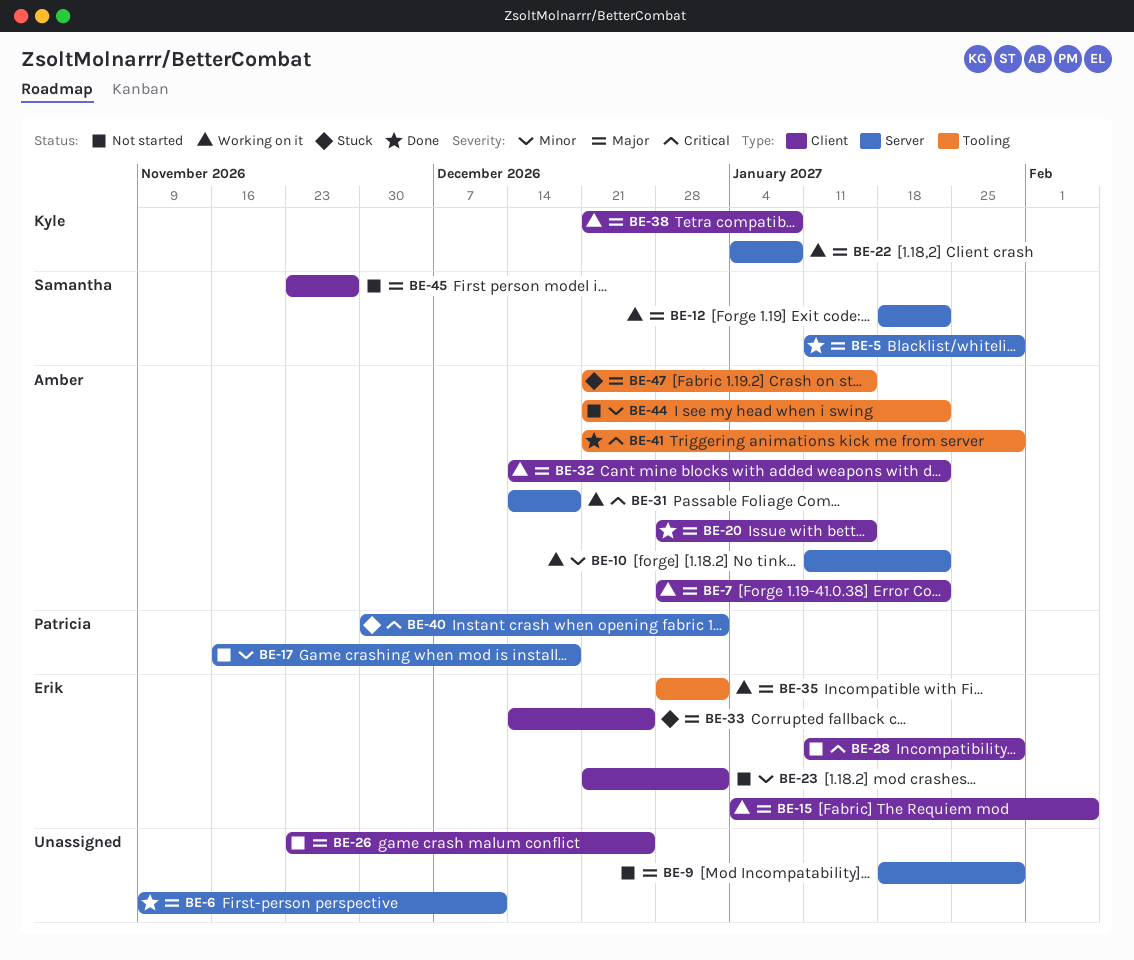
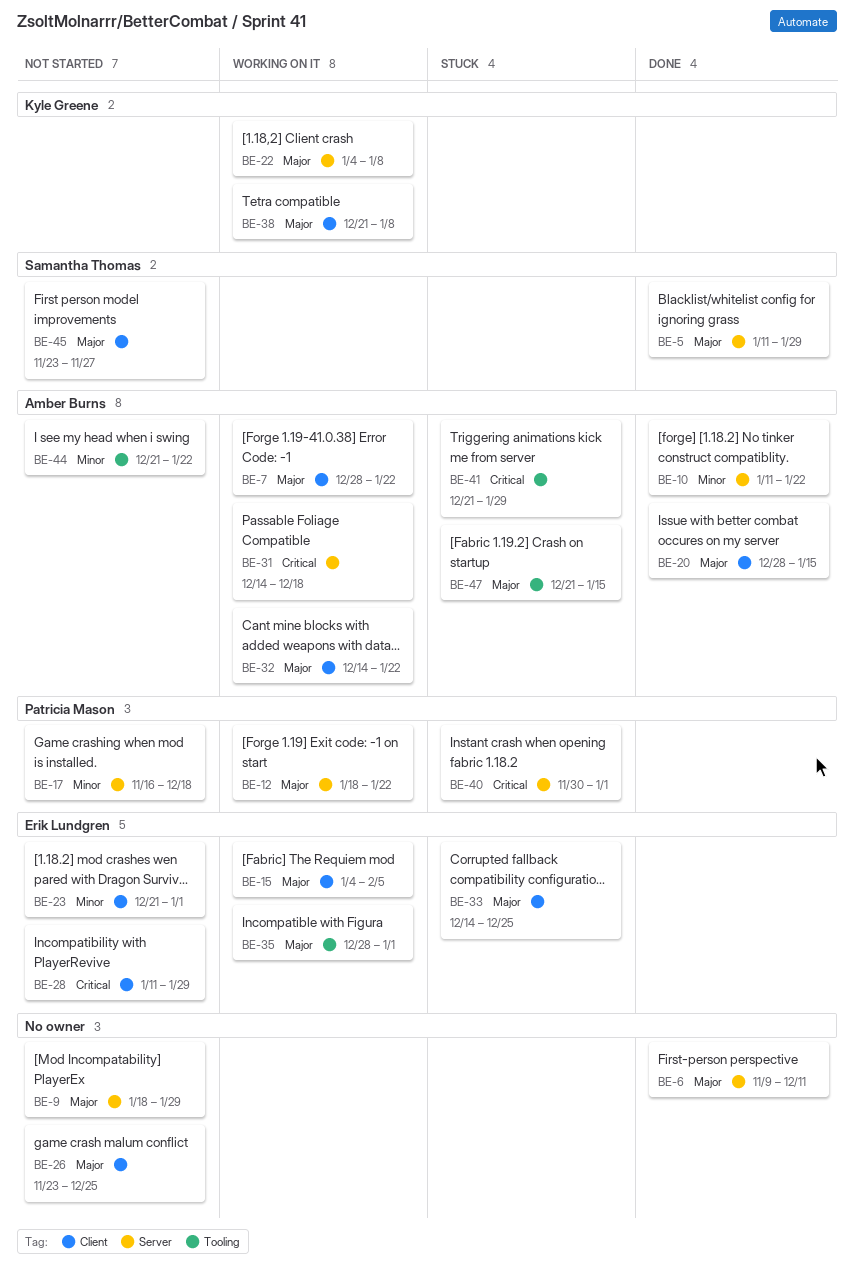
BE-10, status: Working on it -> Done
BE-12, owner: Samantha Thomas -> Patricia Mason
BE-41, status: Done -> Stuck

